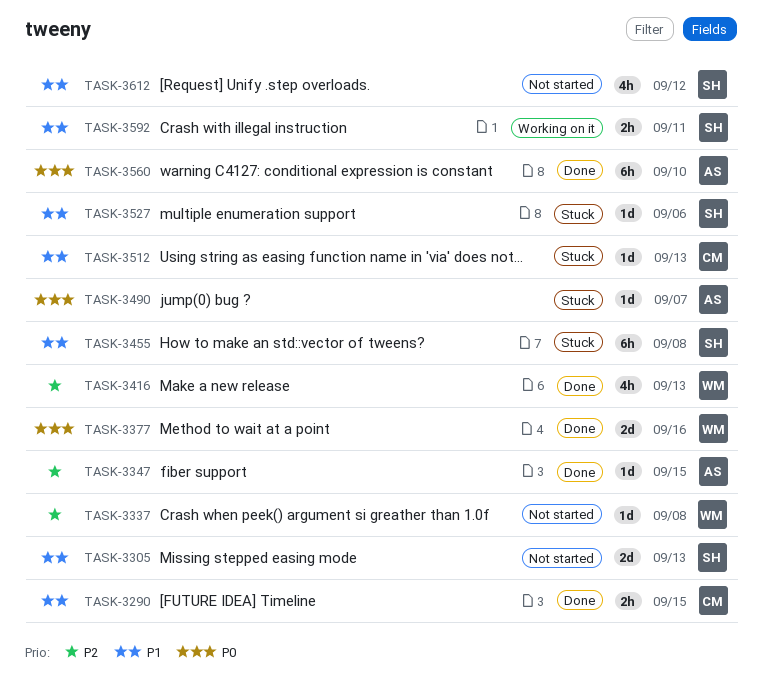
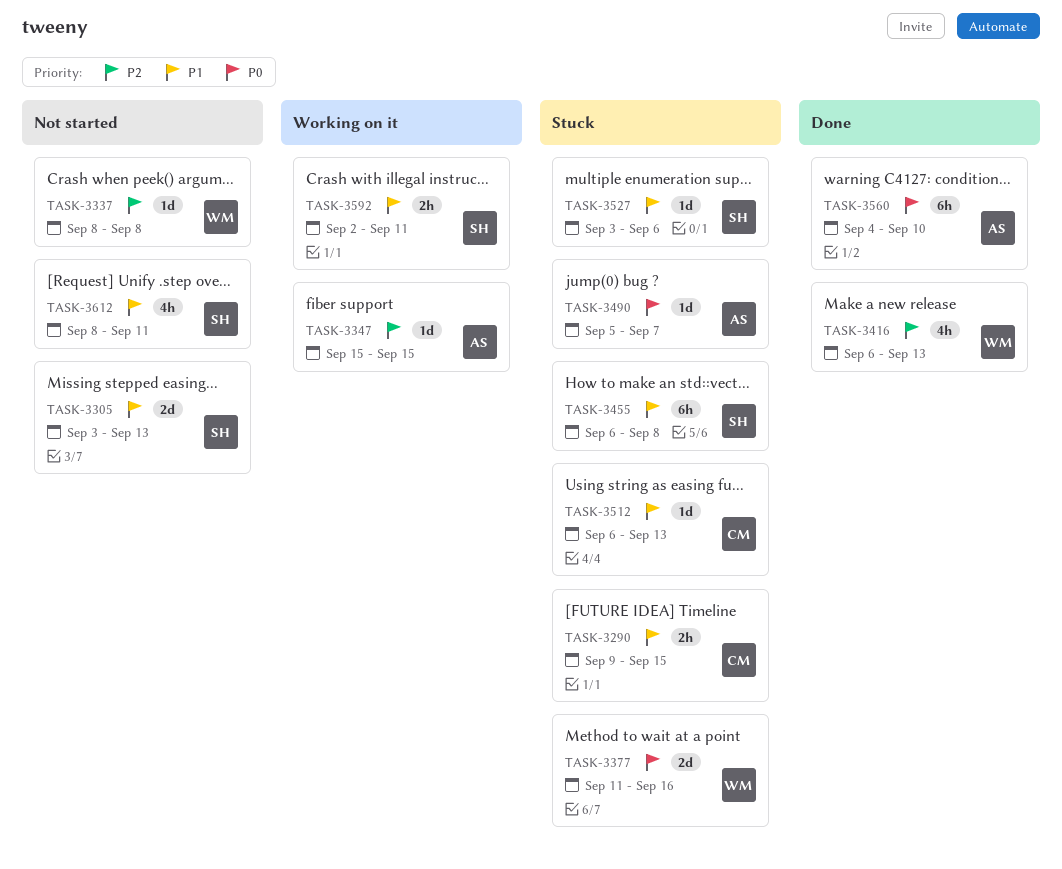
TASK-3290, status: Done -> Stuck
TASK-3347, status: Done -> Working on it
TASK-3377, status: Done -> Stuck
TASK-3612, due: Sep 12 -> Sep 11

